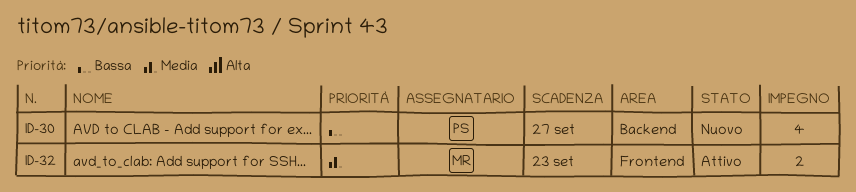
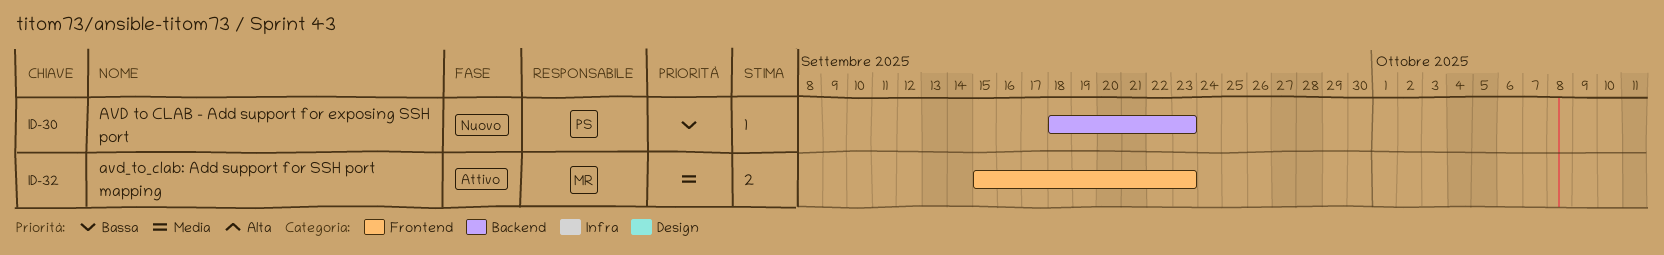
ID-30, estimate: 4 -> 1
ID-30, due: Sep 27 -> Sep 23

